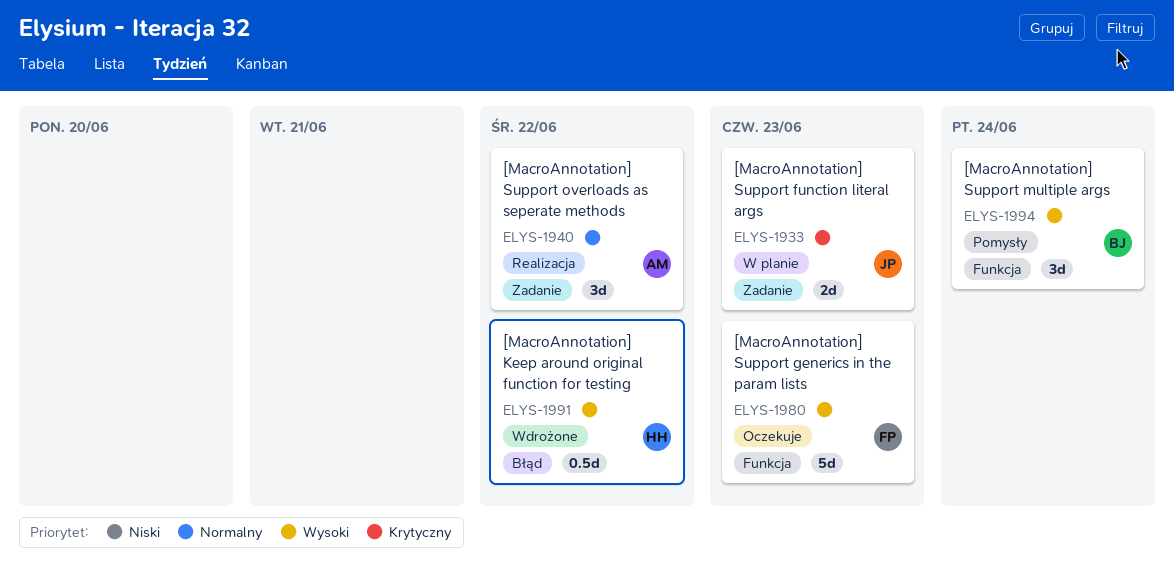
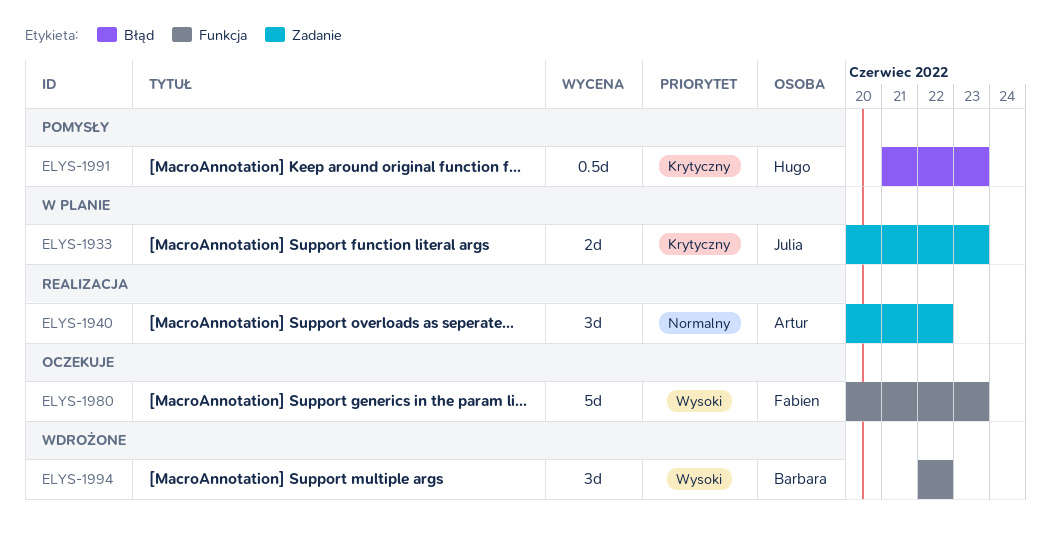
ELYS-1991, status: Wdrożone -> Pomysły
ELYS-1991, priority: Wysoki -> Krytyczny
ELYS-1991, due: Jun 22 -> Jun 23
ELYS-1994, status: Pomysły -> Wdrożone
ELYS-1994, due: Jun 24 -> Jun 22

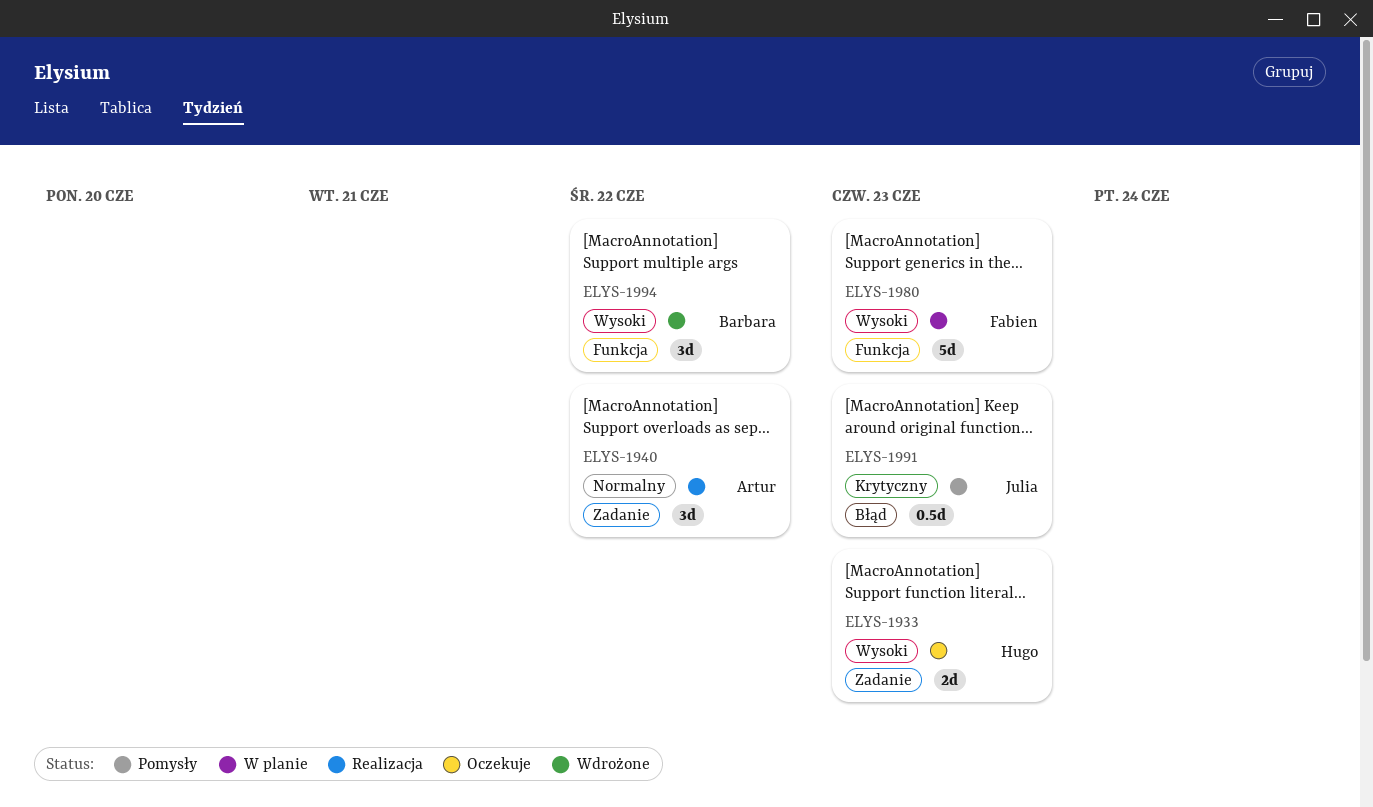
ELYS-1933, status: W planie -> Oczekuje
ELYS-1933, owner: Julia -> Hugo
ELYS-1933, priority: Krytyczny -> Wysoki
ELYS-1980, status: Oczekuje -> W planie
ELYS-1991, owner: Hugo -> Julia

